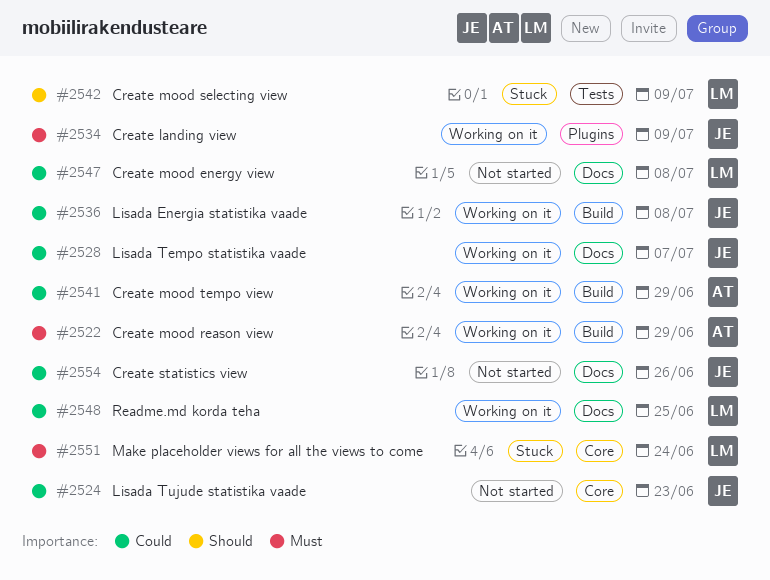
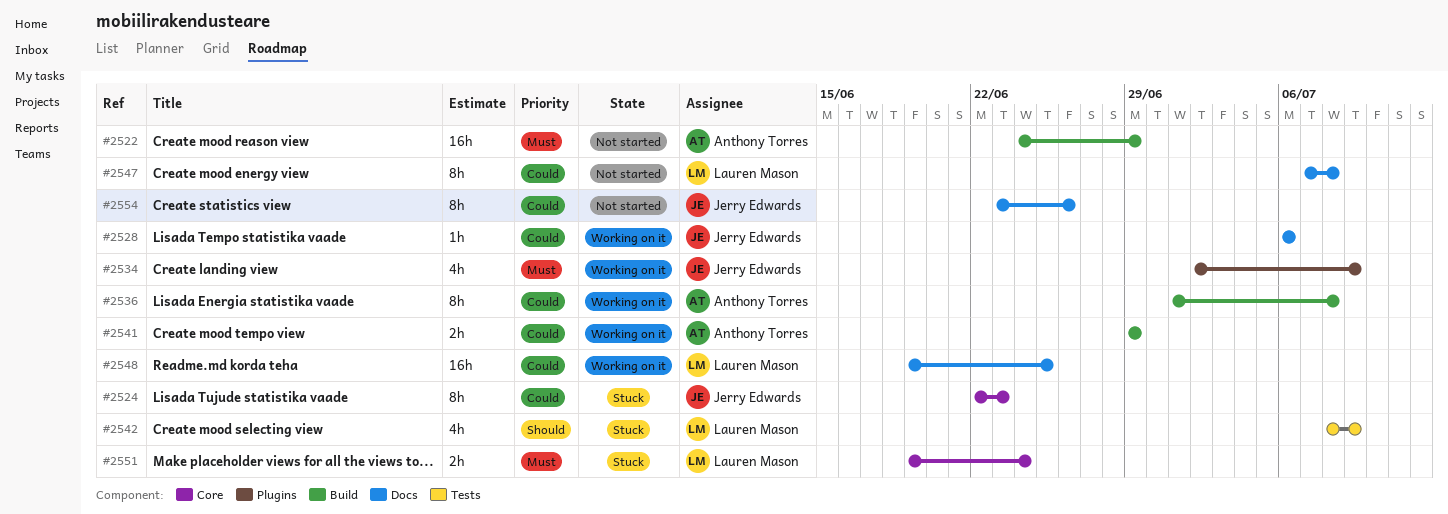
#2522, status: Working on it -> Not started
#2524, status: Not started -> Stuck
#2528, due: Jul 7 -> Jul 6
#2536, owner: Jerry Edwards -> Anthony Torres

